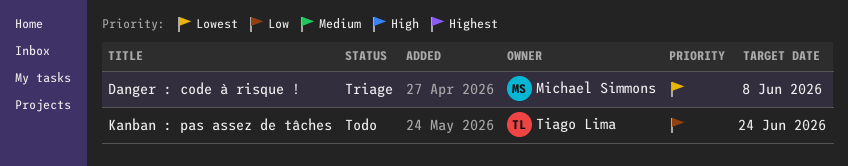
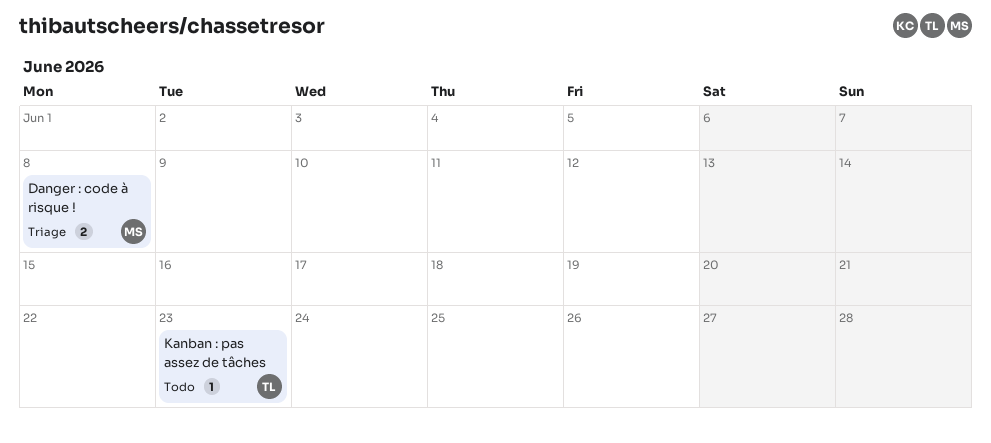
Kanban : pas assez de tâches, due: Jun 24 -> Jun 23

